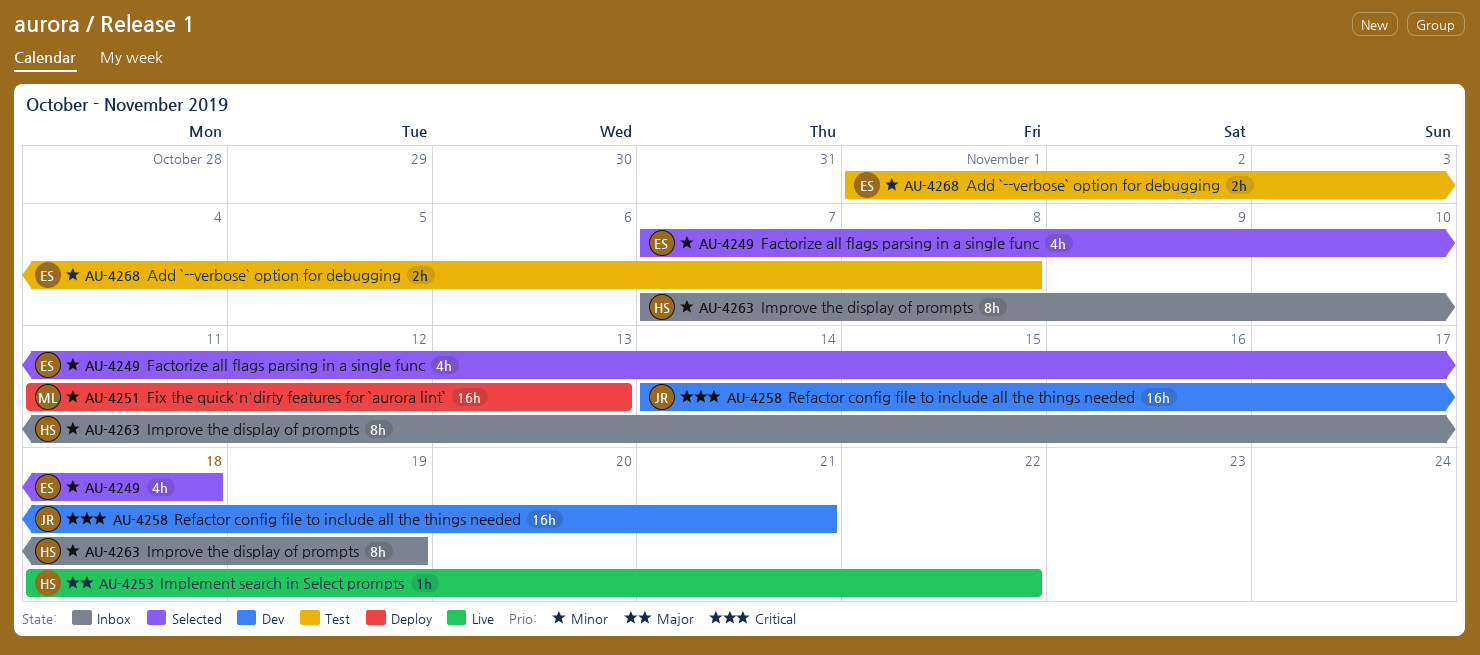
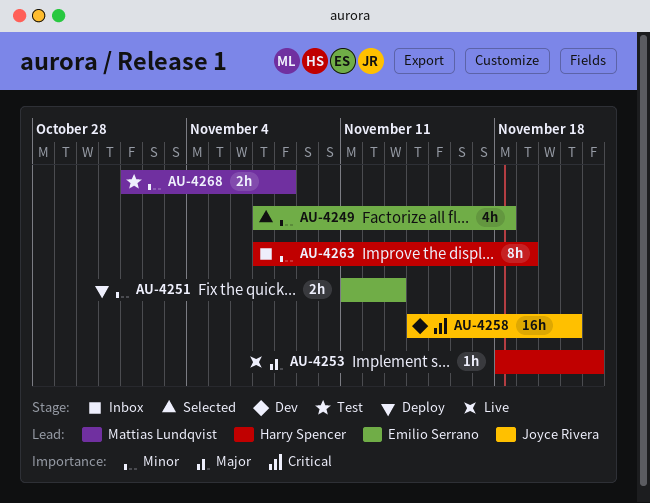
AU-4251, owner: Mattias Lundqvist -> Emilio Serrano
AU-4251, estimate: 16h -> 2h
AU-4268, owner: Emilio Serrano -> Mattias Lundqvist

